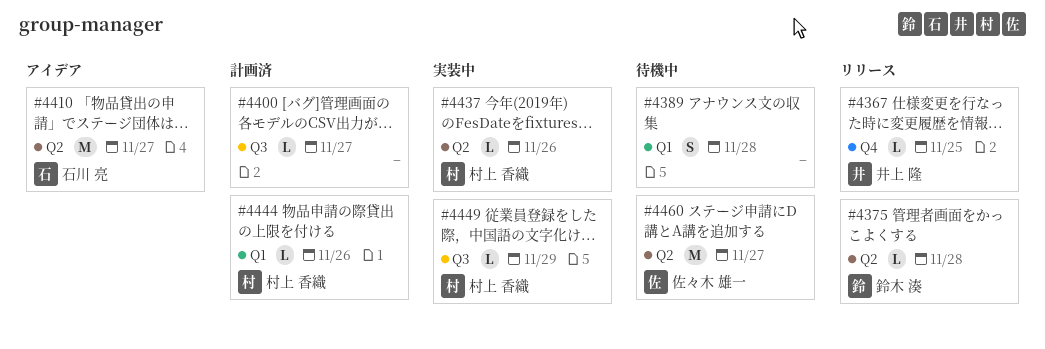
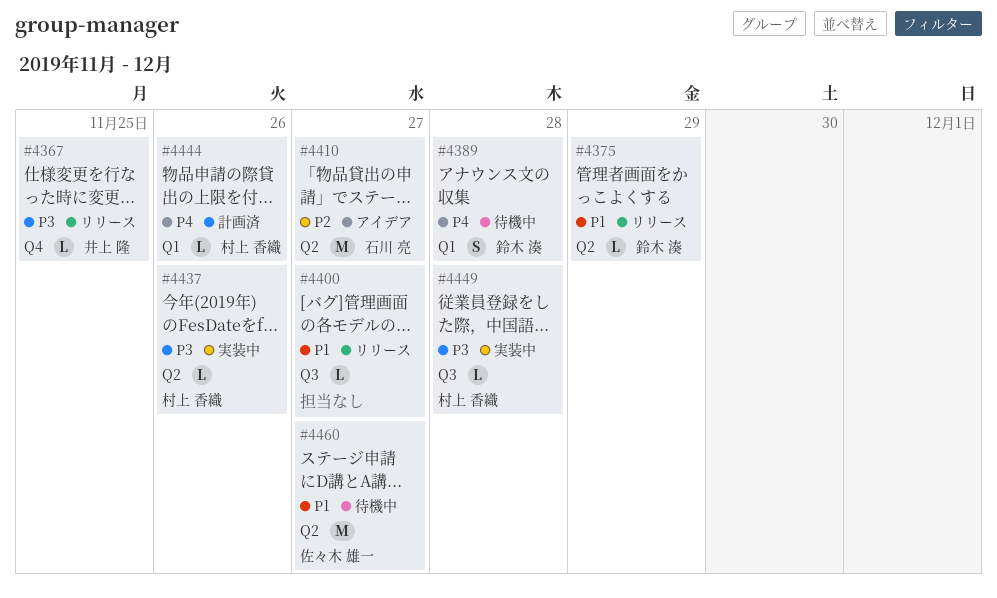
#4375, due: Nov 28 -> Nov 29
#4389, owner: none -> 鈴木 湊
#4400, status: 計画済 -> リリース
#4449, due: Nov 29 -> Nov 28

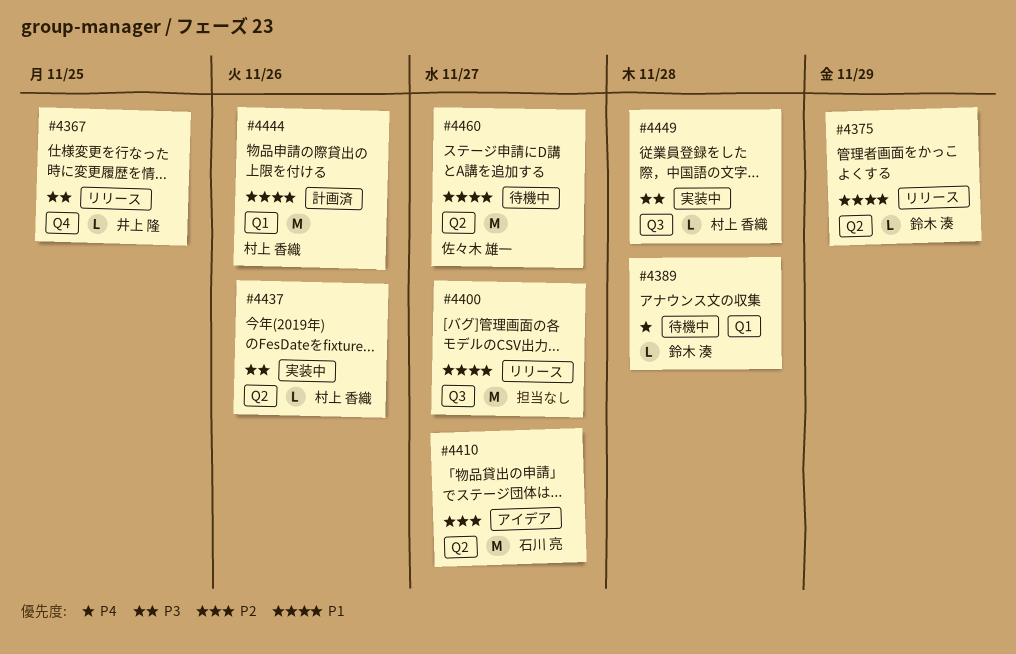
#4389, estimate: S -> L
#4400, estimate: L -> M
#4444, priority: P4 -> P1
#4444, estimate: L -> M

